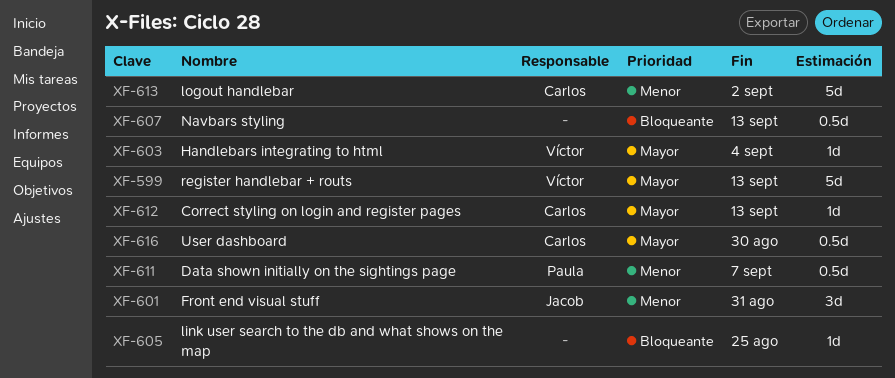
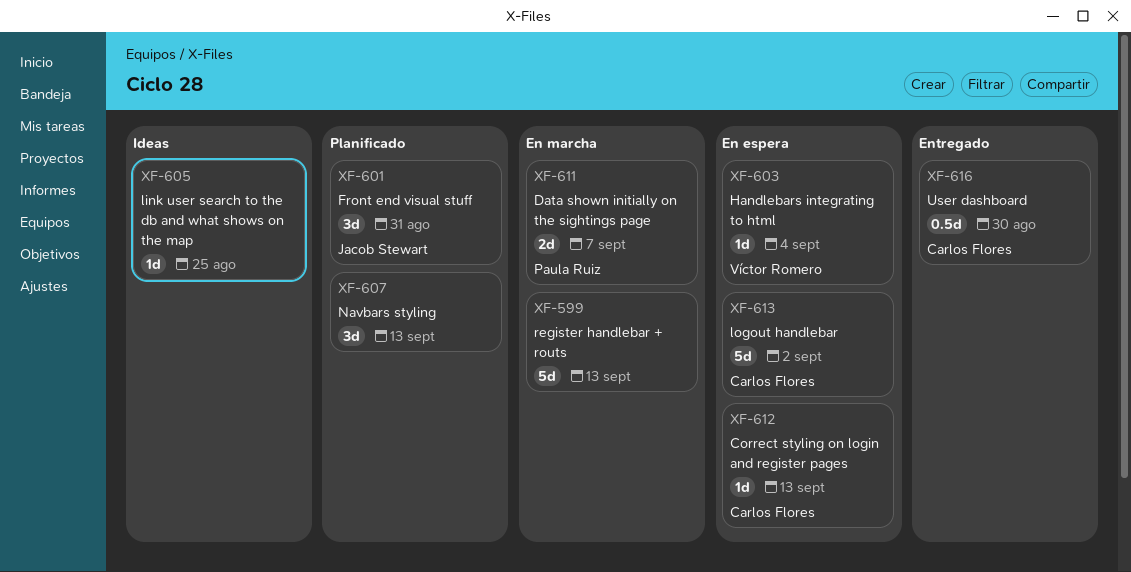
XF-599, owner: Víctor Romero -> none
XF-607, estimate: 0.5d -> 3d
XF-611, estimate: 0.5d -> 2d

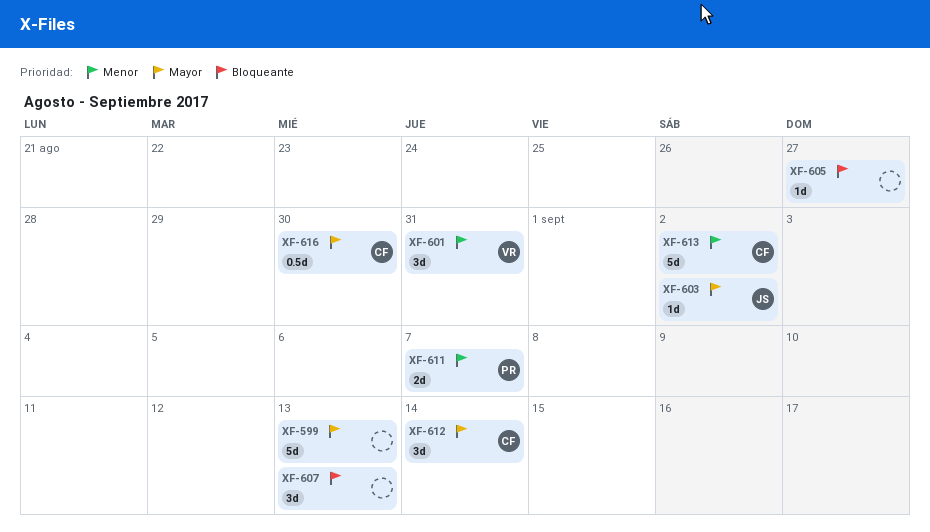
XF-601, owner: Jacob Stewart -> Víctor Romero
XF-603, owner: Víctor Romero -> Jacob Stewart
XF-603, due: Sep 4 -> Sep 2
XF-605, due: Aug 25 -> Aug 27
XF-612, estimate: 1d -> 3d
XF-612, due: Sep 13 -> Sep 14

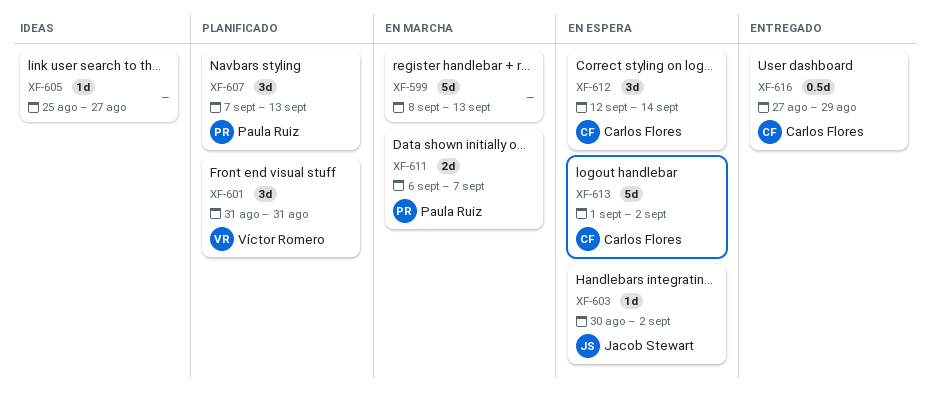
XF-607, owner: none -> Paula Ruiz
XF-616, due: Aug 30 -> Aug 29

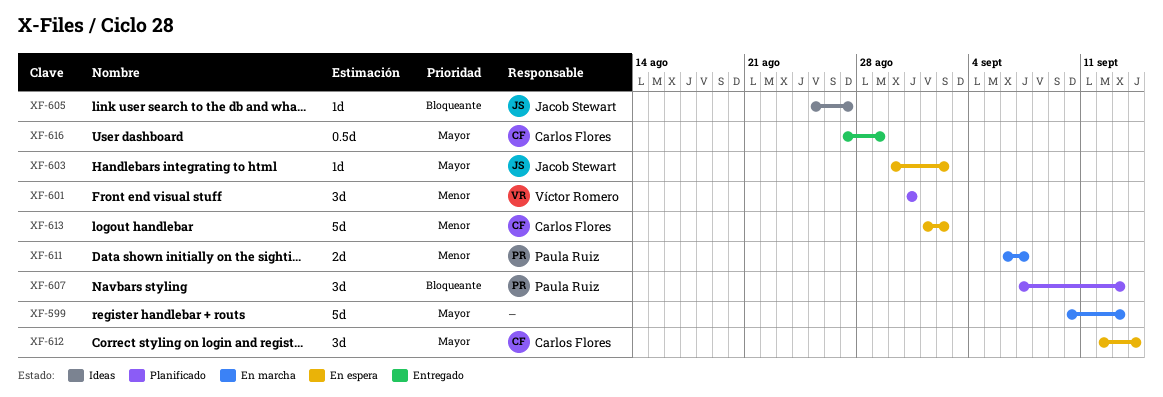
XF-599, start: Sep 8 -> Sep 10
XF-605, owner: none -> Jacob Stewart

